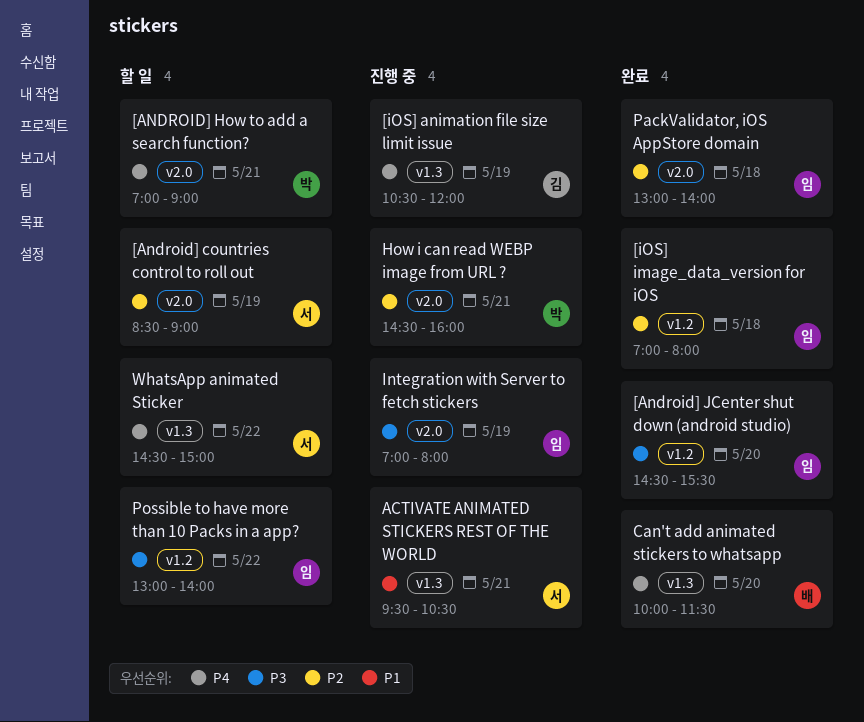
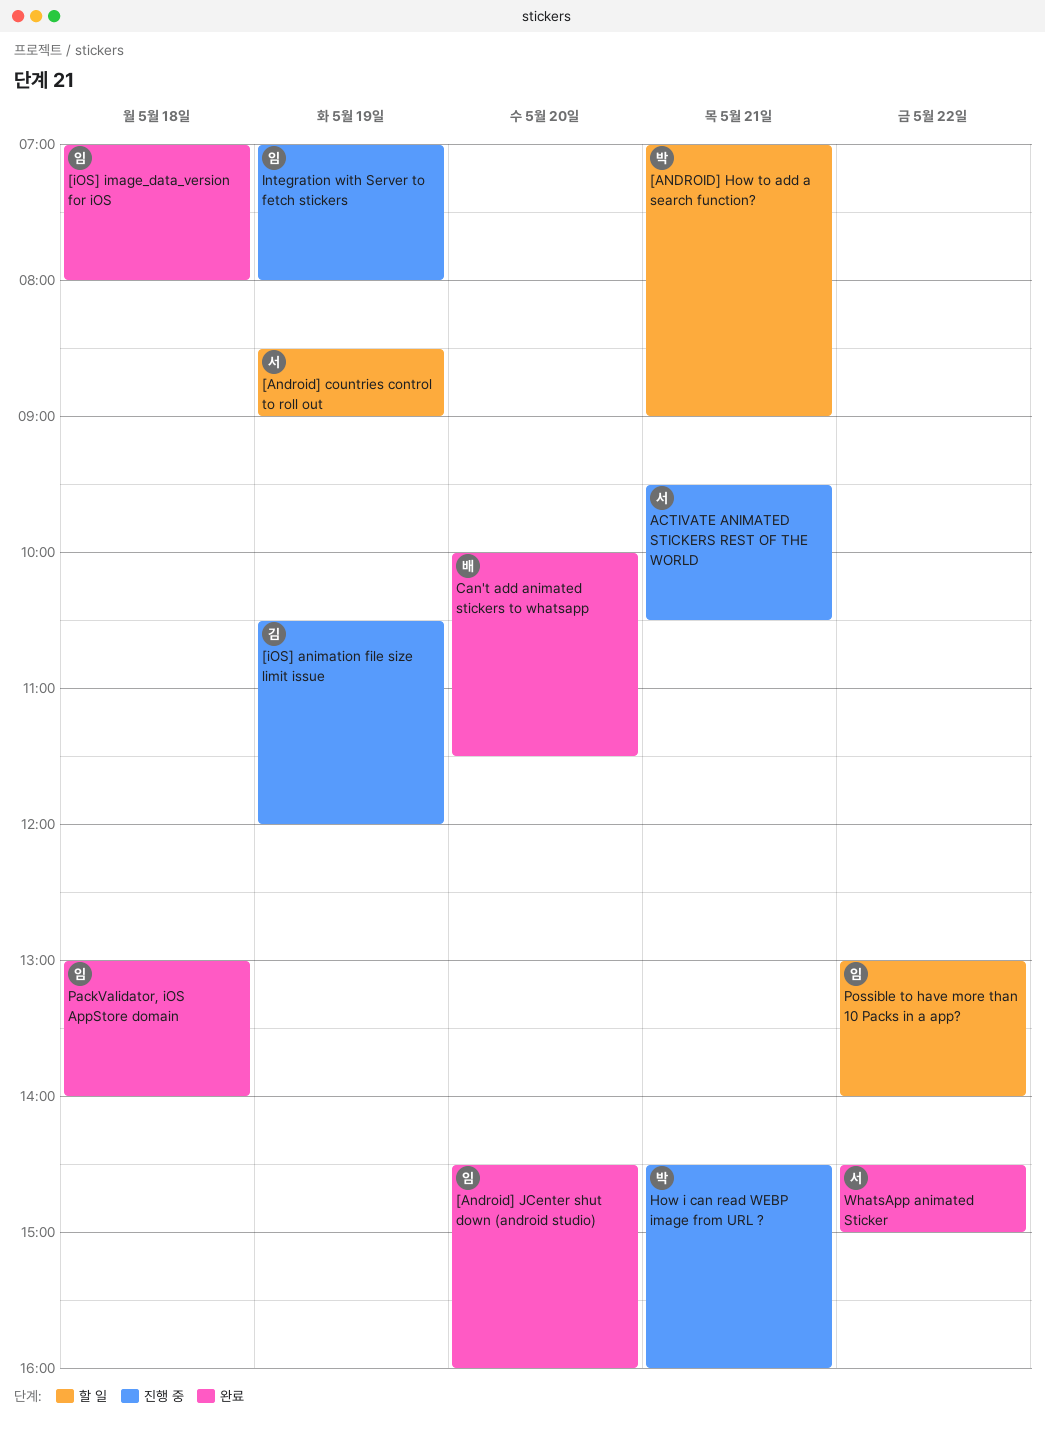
[Android] JCenter shut down (android studio), ends: 15:30 -> 16:00
WhatsApp animated Sticker, status: 할 일 -> 완료

